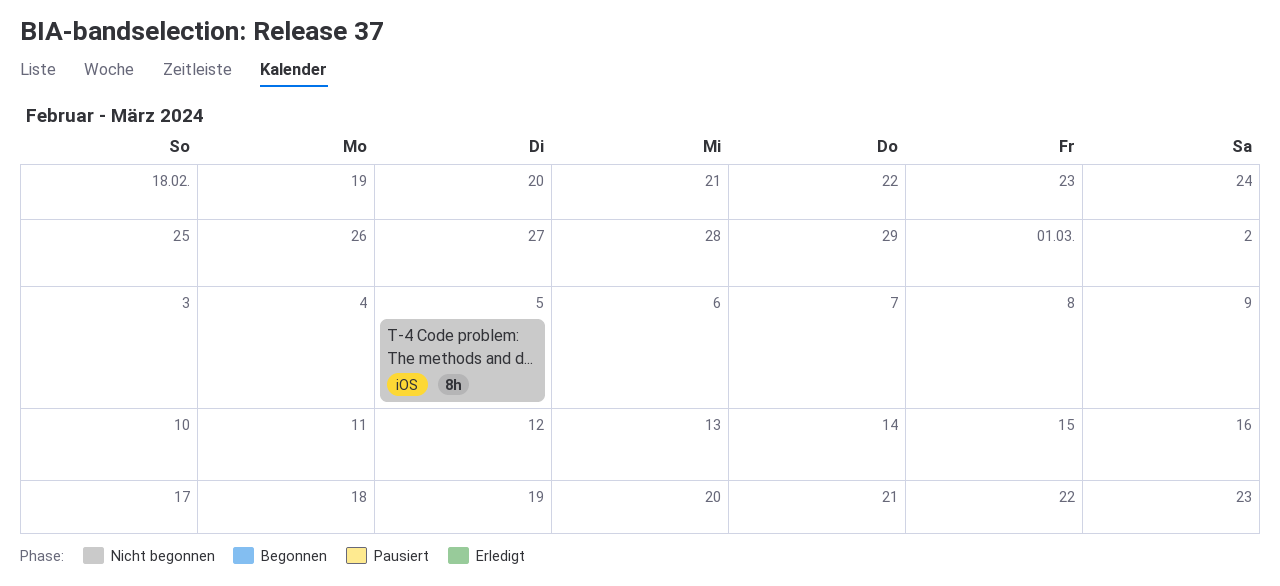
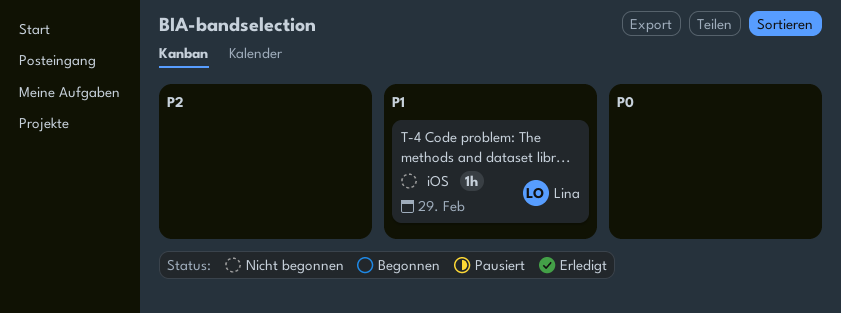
T-4, estimate: 8h -> 1h
T-4, due: Mar 5 -> Feb 29

